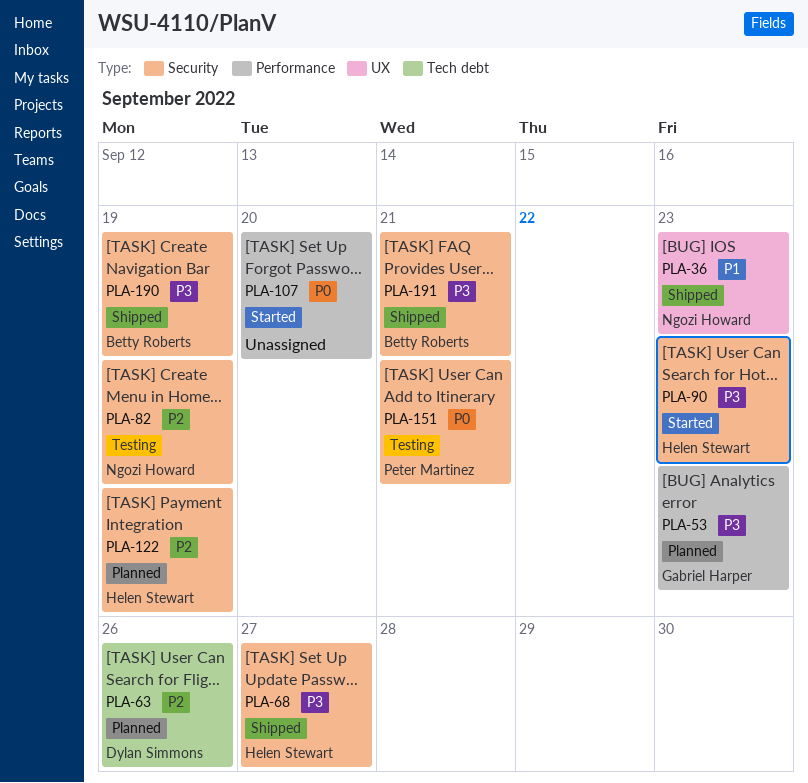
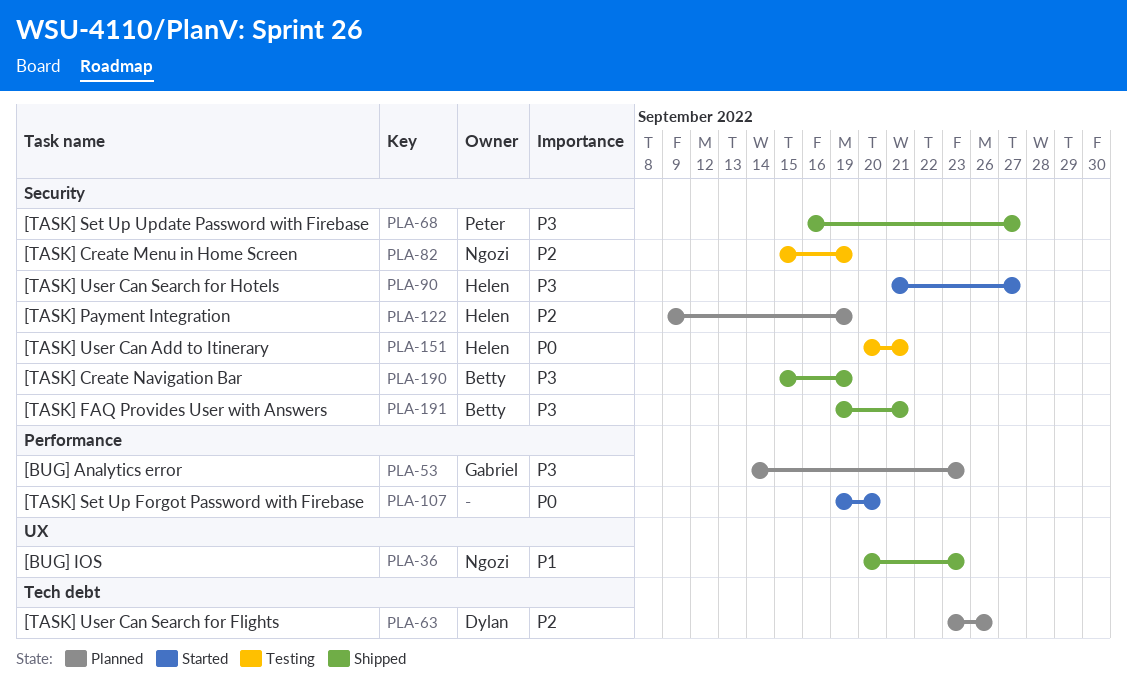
PLA-68, owner: Helen Stewart -> Peter Martinez
PLA-90, due: Sep 23 -> Sep 27
PLA-151, owner: Peter Martinez -> Helen Stewart

